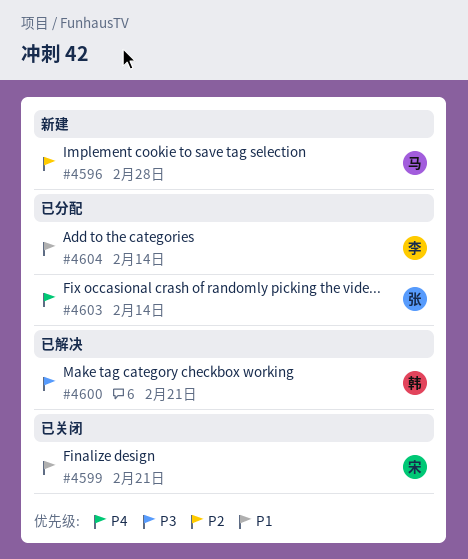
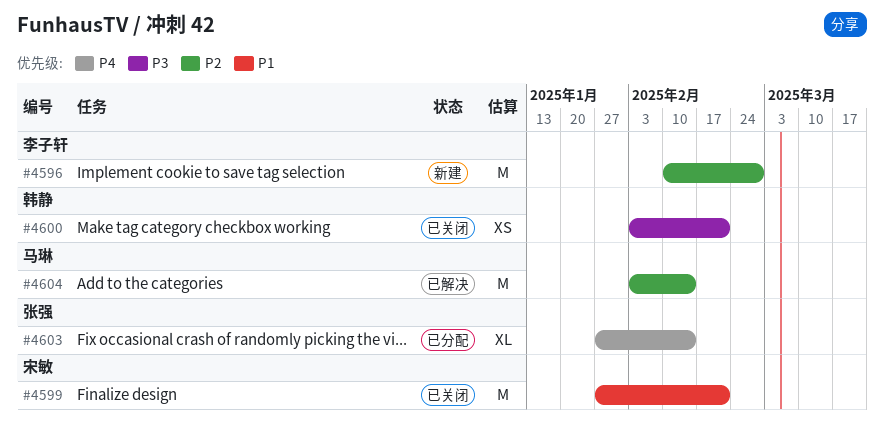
#4596, owner: 马琳 -> 李子轩
#4600, status: 已解决 -> 已关闭
#4604, status: 已分配 -> 已解决
#4604, owner: 李子轩 -> 马琳
#4604, priority: P1 -> P2

